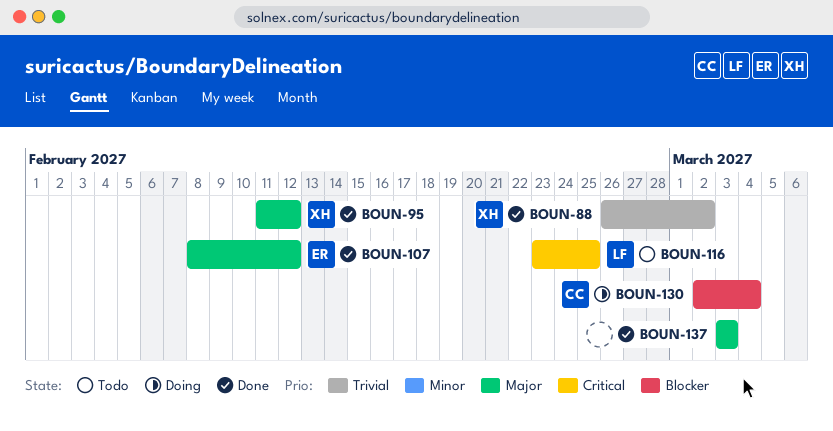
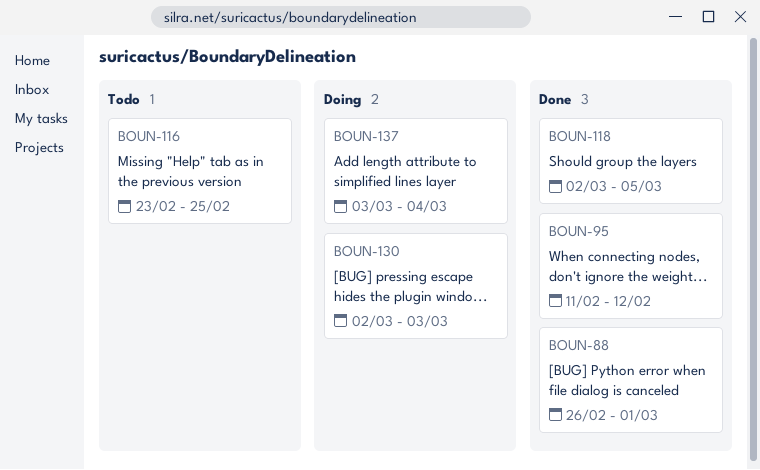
BOUN-88, due: Mar 2 -> Mar 1
BOUN-107: present -> none
BOUN-118: none -> present
BOUN-130, due: Mar 4 -> Mar 3
BOUN-137, status: Done -> Doing
BOUN-137, due: Mar 3 -> Mar 4

